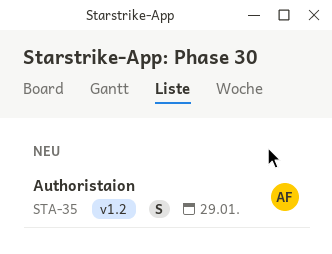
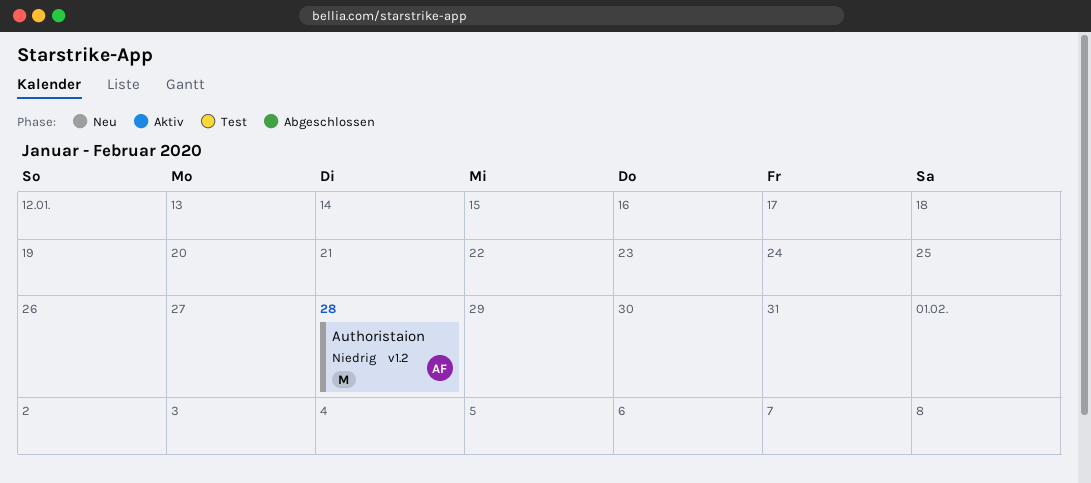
Authoristaion, estimate: S -> M
Authoristaion, due: Jan 29 -> Jan 28

